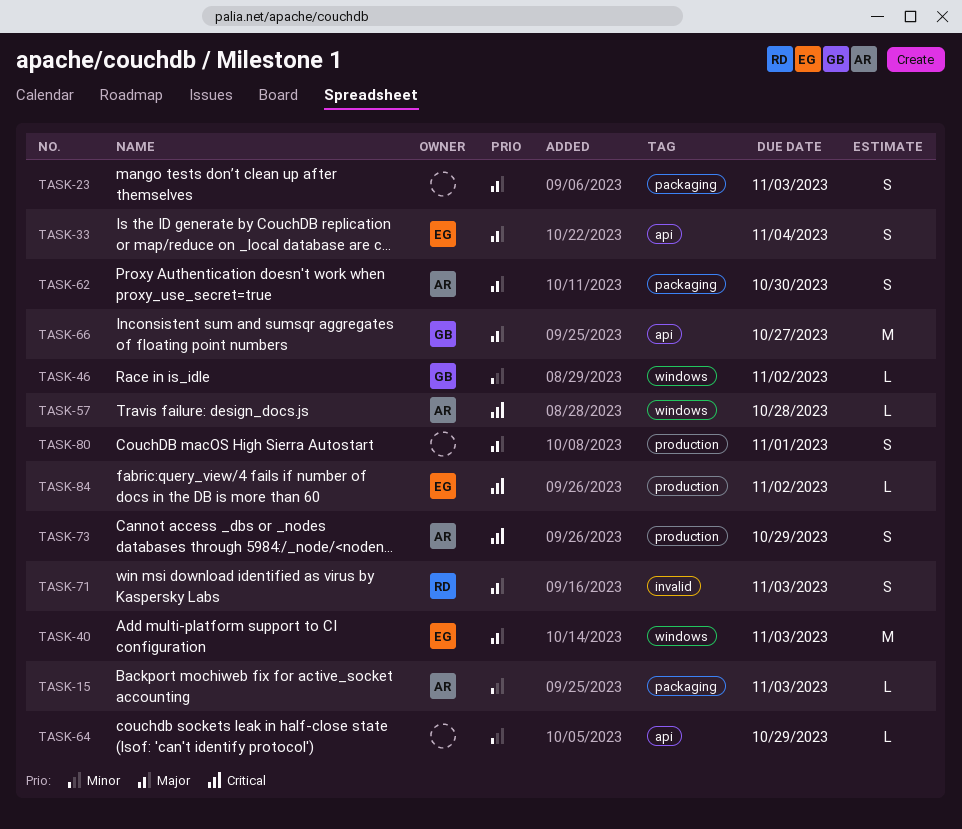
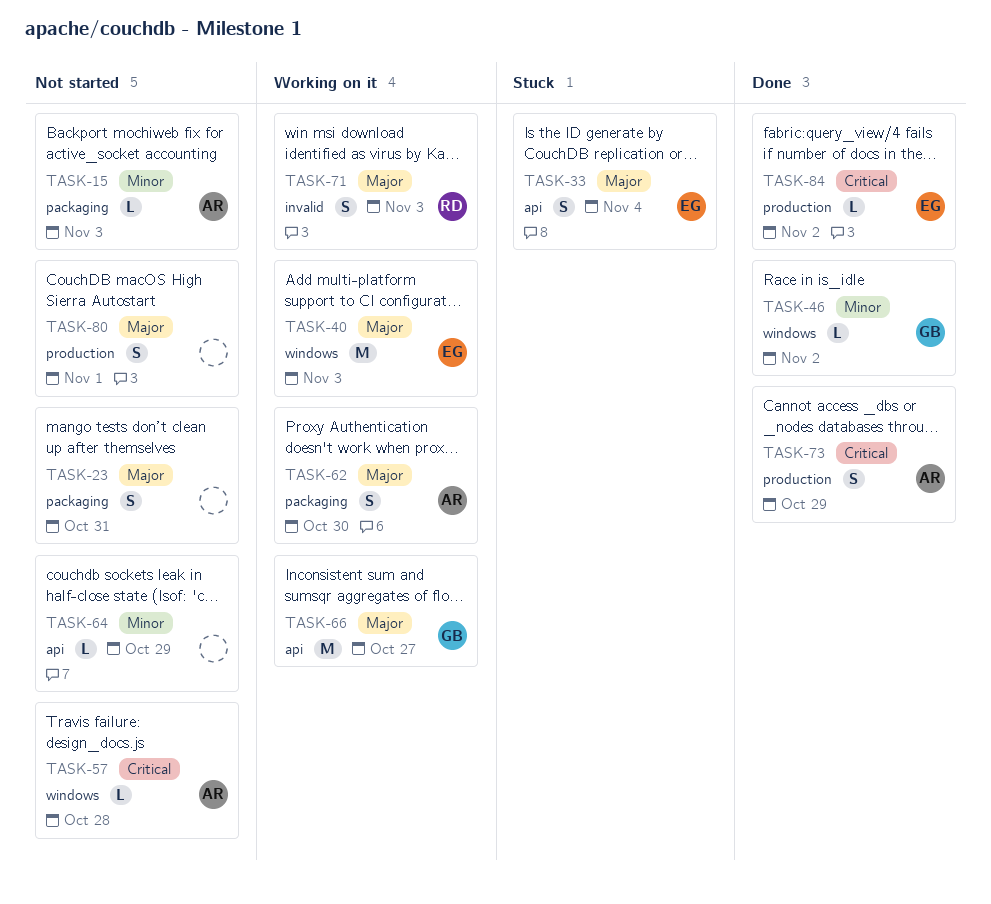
TASK-23, due: Nov 3 -> Oct 31

